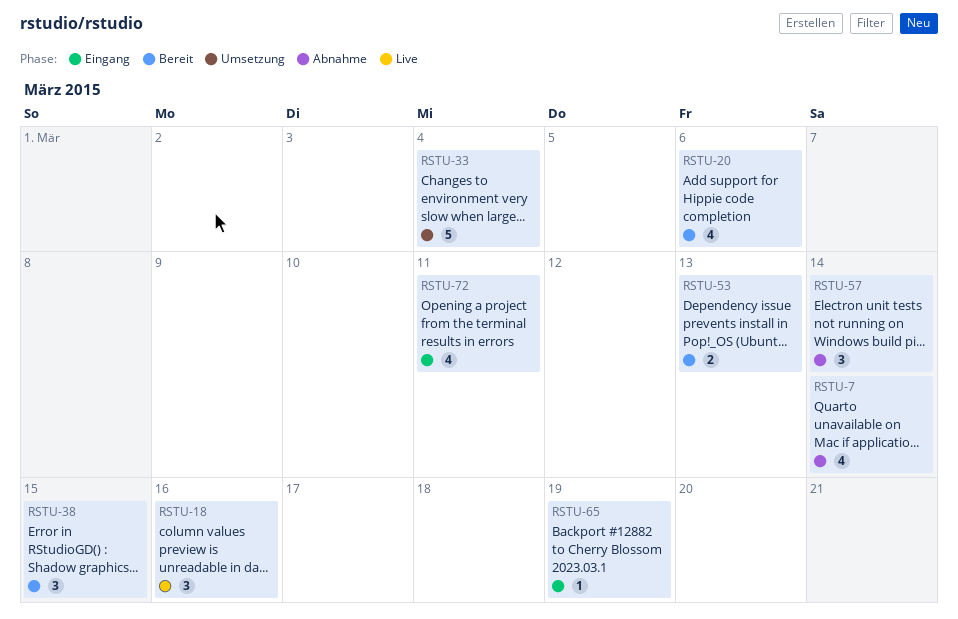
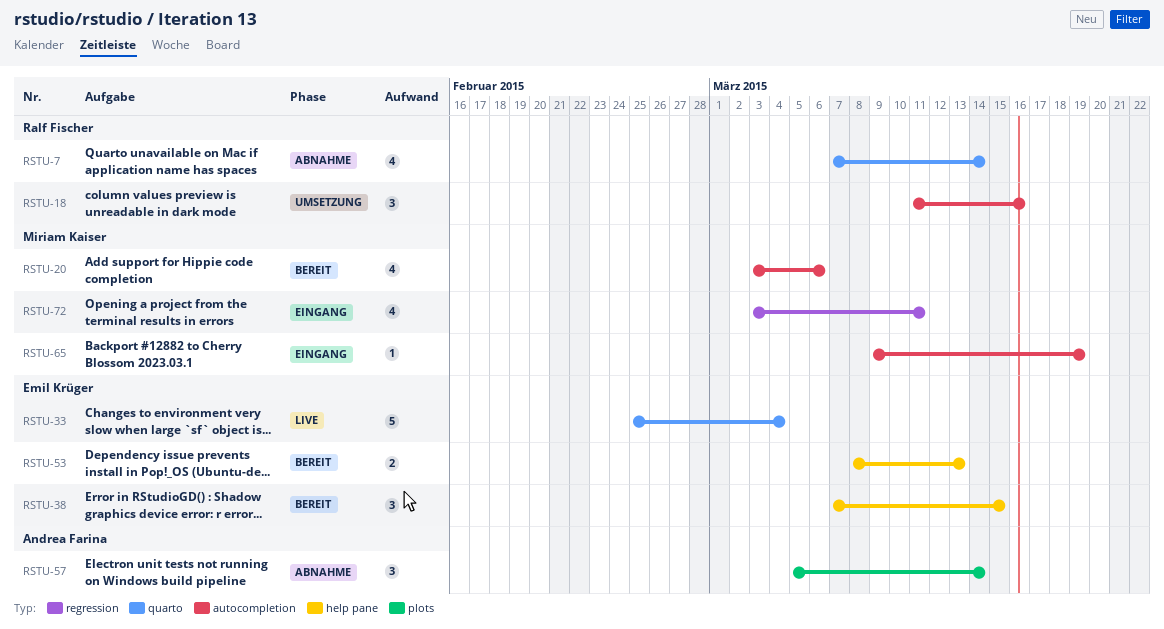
RSTU-18, status: Live -> Umsetzung
RSTU-33, status: Umsetzung -> Live

